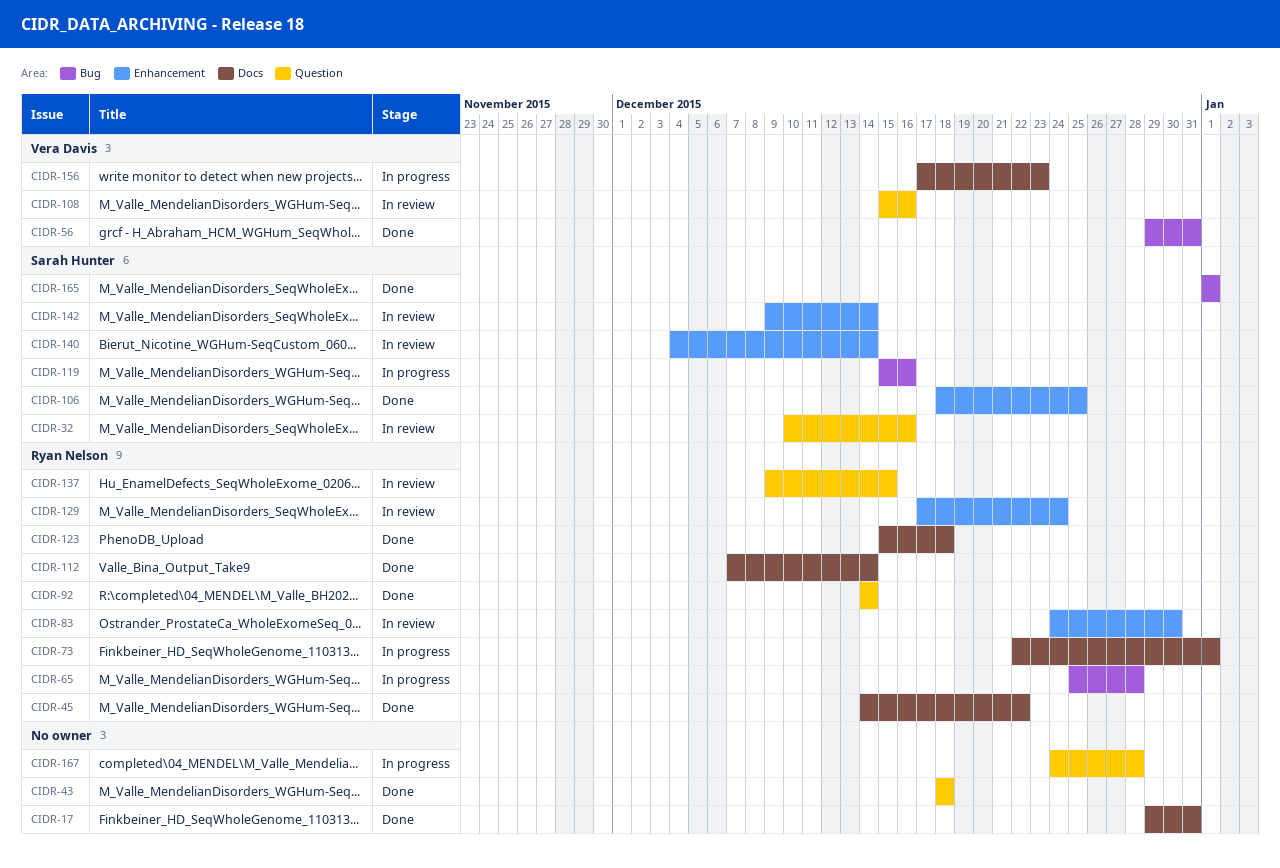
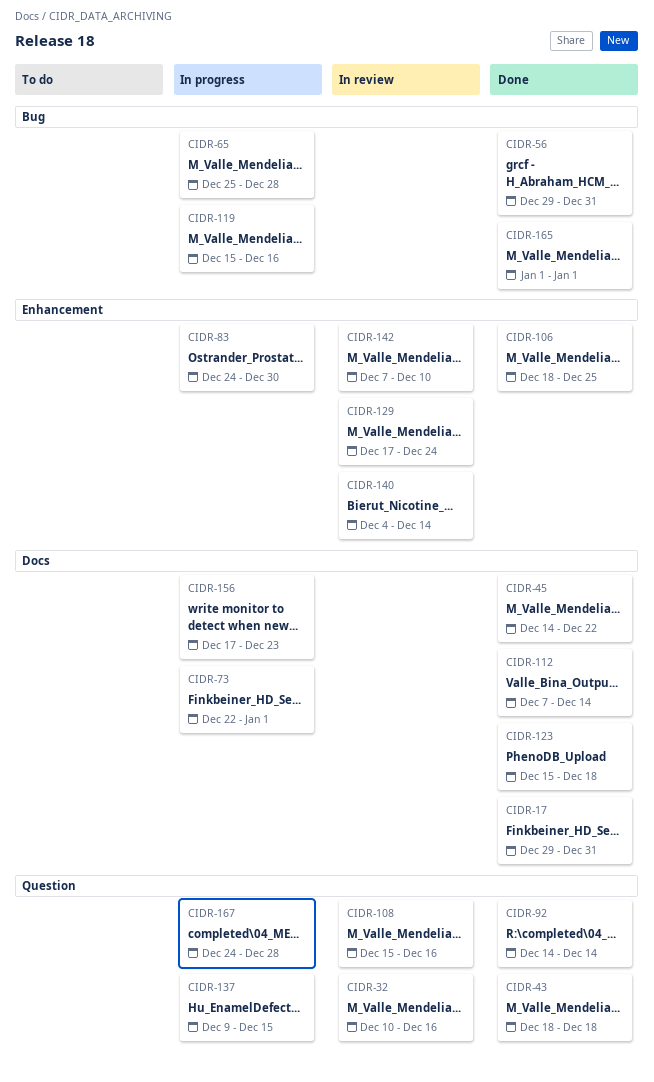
CIDR-83, status: In review -> In progress
CIDR-137, status: In review -> In progress
CIDR-142, start: Dec 9 -> Dec 7
CIDR-142, due: Dec 14 -> Dec 10

